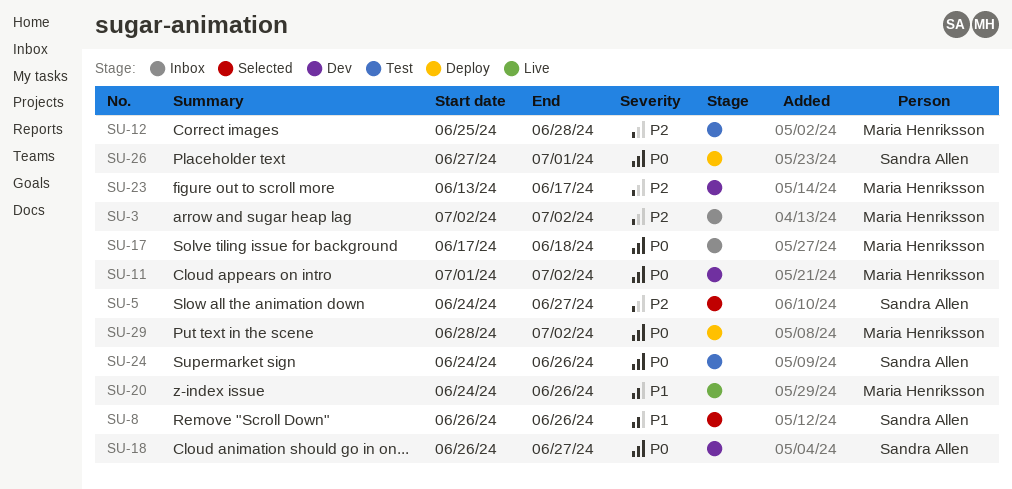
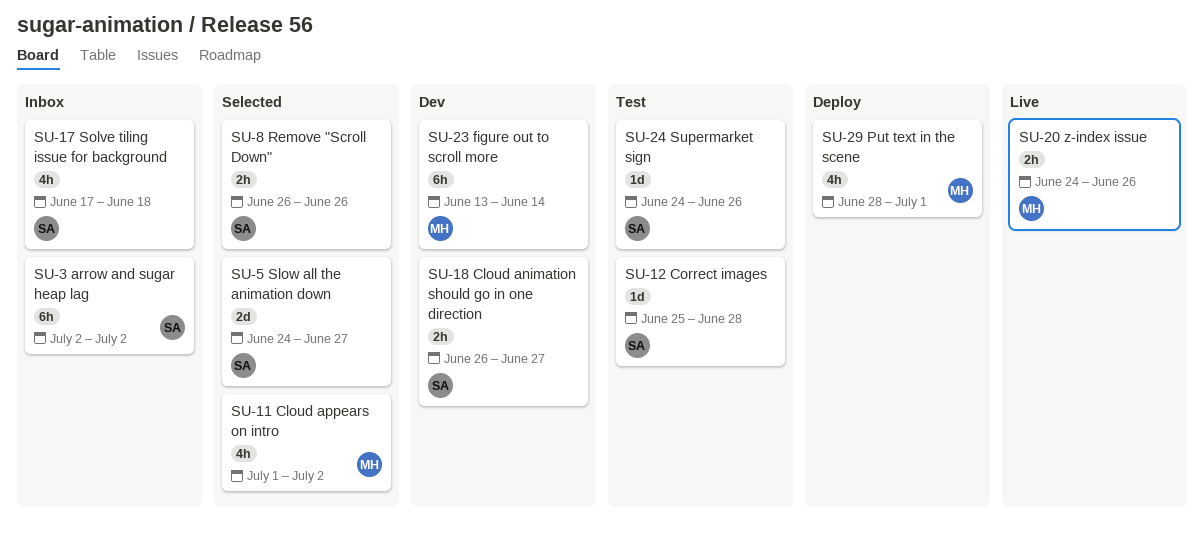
SU-3, owner: Maria Henriksson -> Sandra Allen
SU-11, status: Dev -> Selected
SU-12, owner: Maria Henriksson -> Sandra Allen
SU-17, owner: Maria Henriksson -> Sandra Allen
SU-23, due: Jun 17 -> Jun 14
SU-26: present -> none
SU-29, due: Jul 2 -> Jul 1

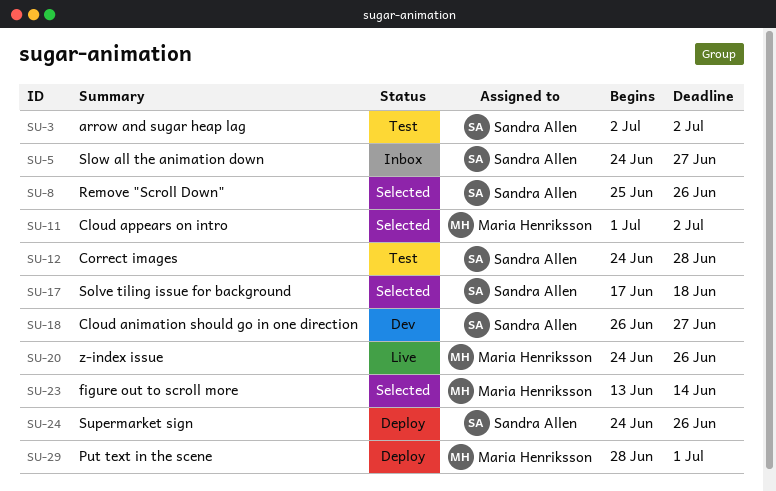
SU-3, status: Inbox -> Test
SU-5, status: Selected -> Inbox
SU-8, start: Jun 26 -> Jun 25
SU-12, start: Jun 25 -> Jun 24
SU-17, status: Inbox -> Selected
SU-23, status: Dev -> Selected
SU-24, status: Test -> Deploy

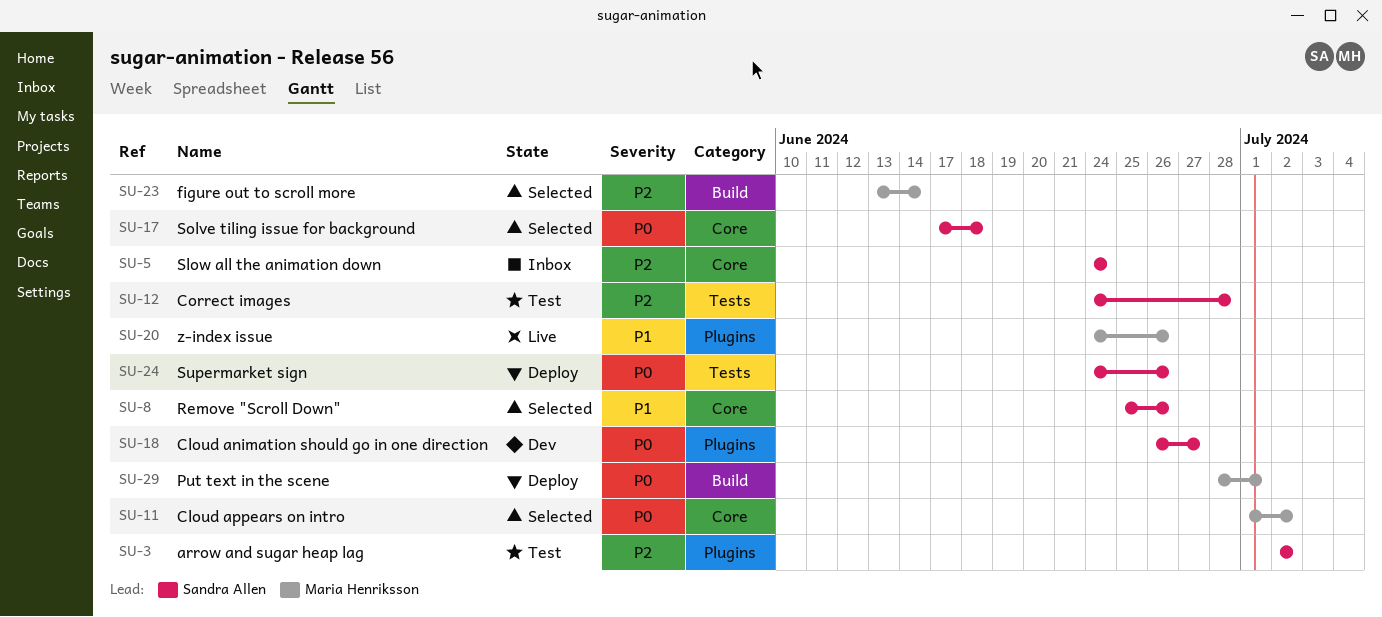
SU-5, due: Jun 27 -> Jun 24

